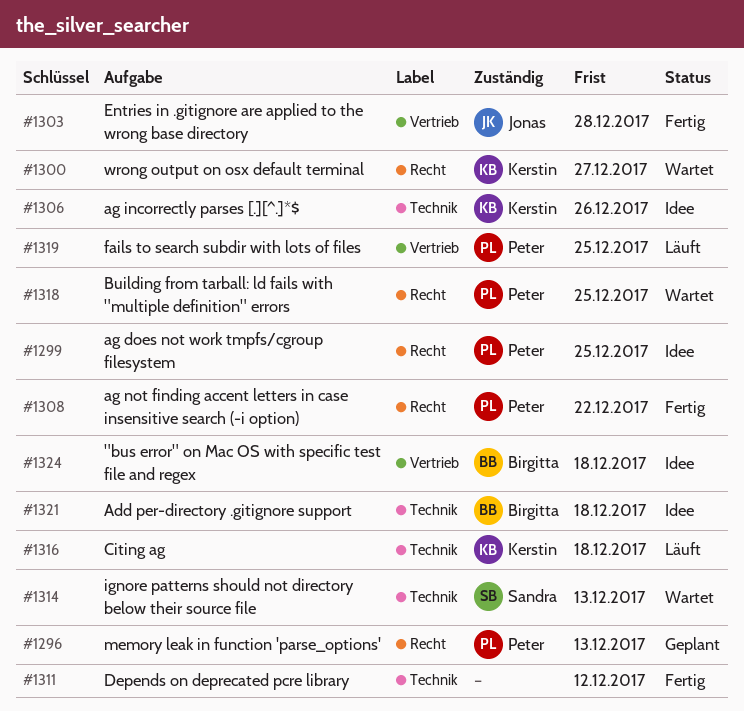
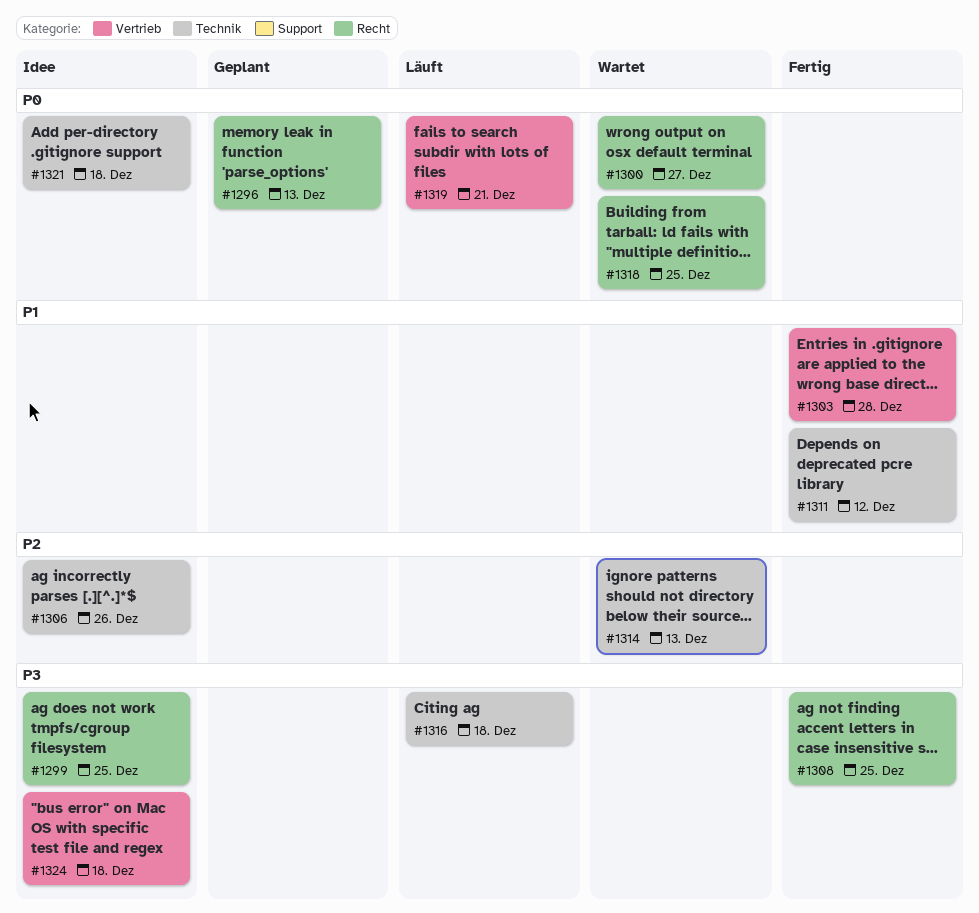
#1308, due: Dec 22 -> Dec 25
#1319, due: Dec 25 -> Dec 21

